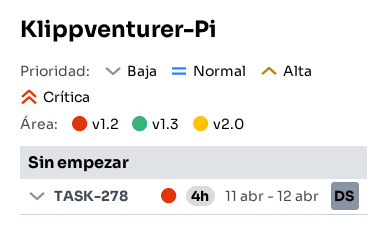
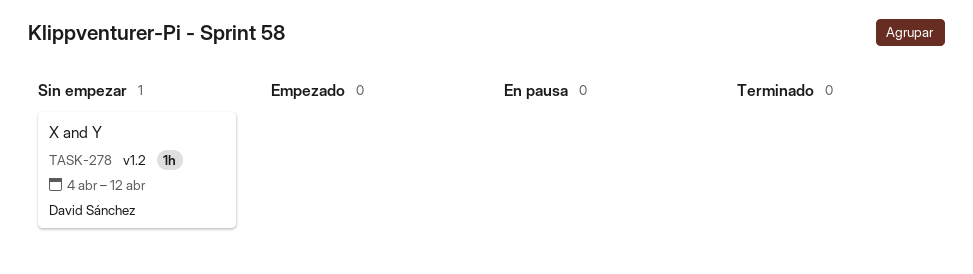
TASK-278, estimate: 4h -> 1h
TASK-278, start: Apr 11 -> Apr 4

